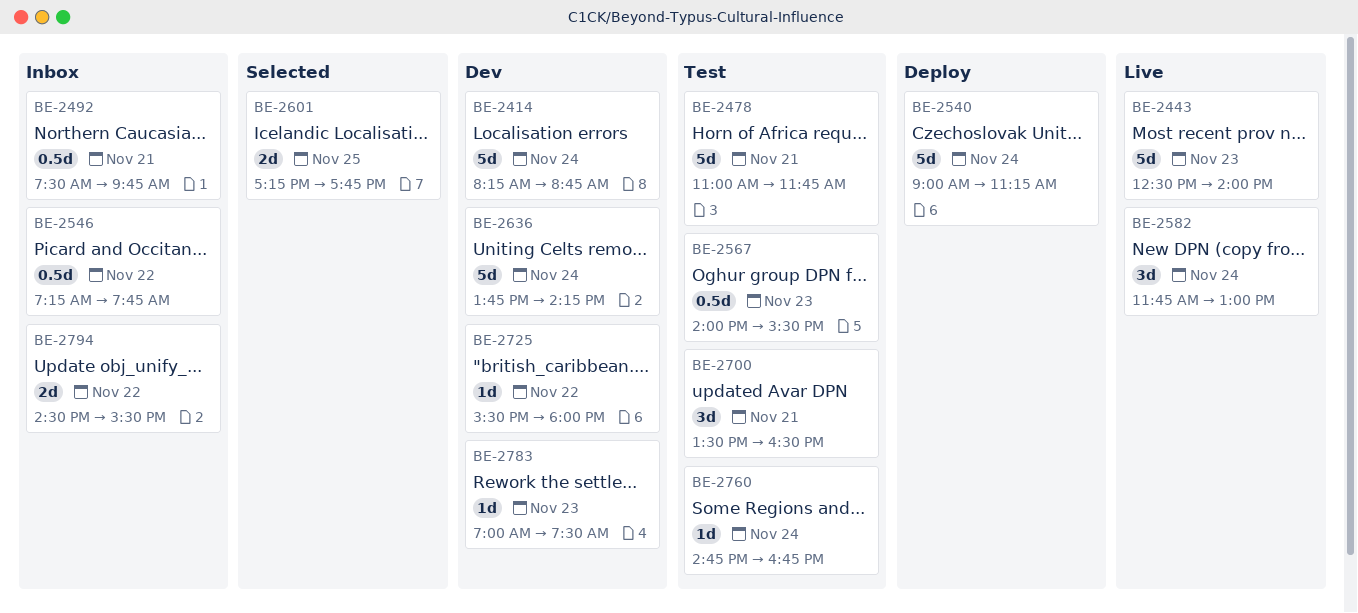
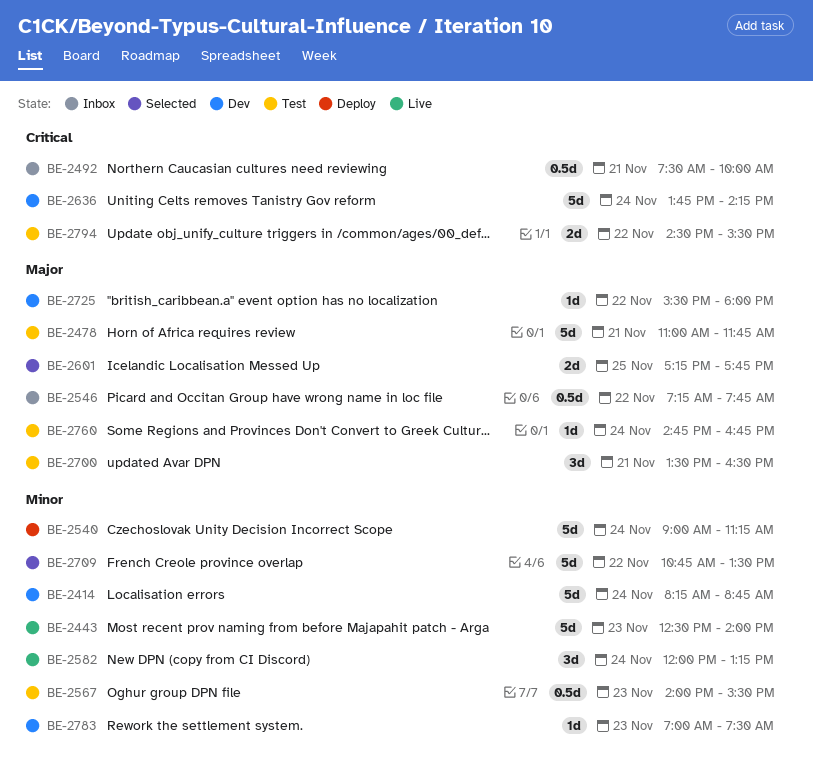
BE-2492, ends: 09:45 -> 10:00
BE-2582, begins: 11:45 -> 12:00
BE-2582, ends: 13:00 -> 13:15
BE-2709: none -> present
BE-2794, status: Inbox -> Test

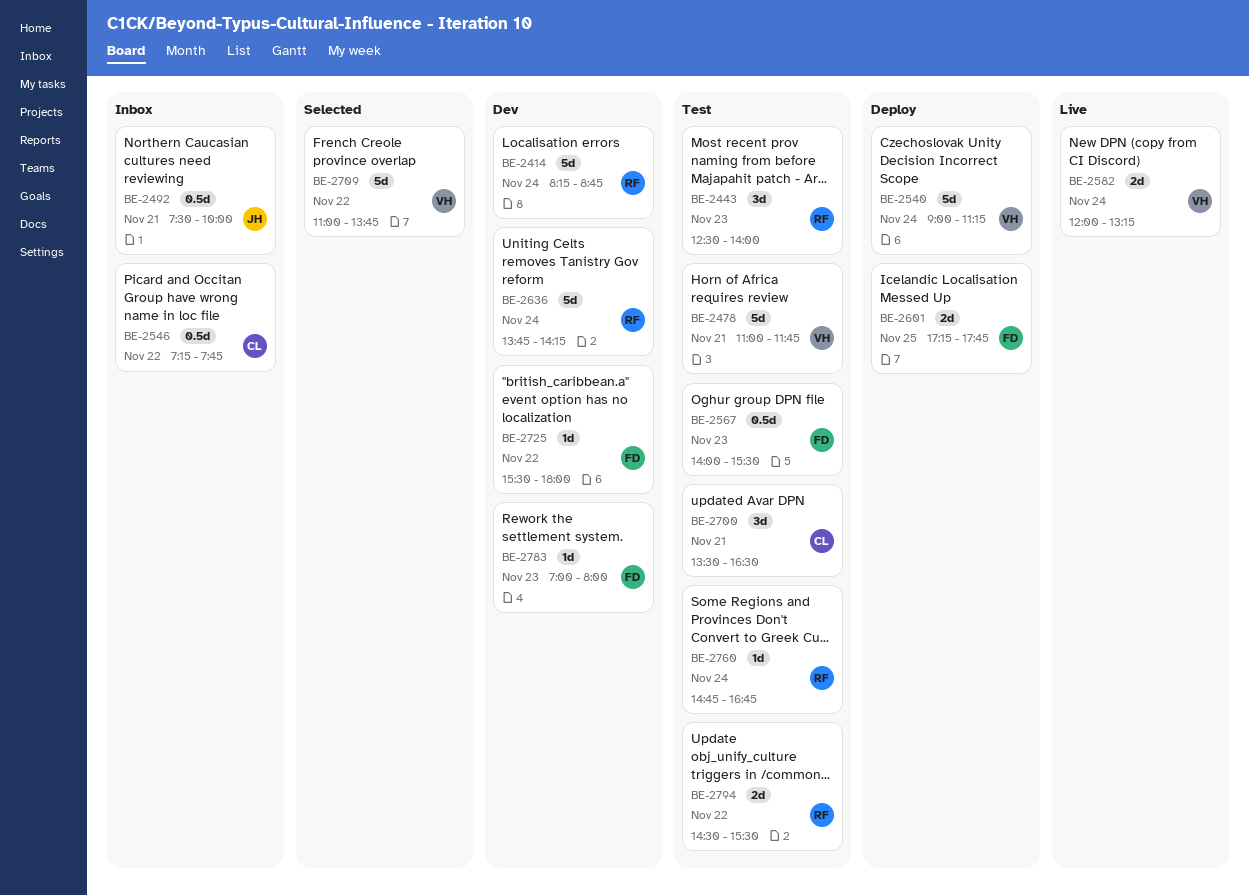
BE-2443, status: Live -> Test
BE-2443, estimate: 5d -> 3d
BE-2582, estimate: 3d -> 2d
BE-2601, status: Selected -> Deploy
BE-2709, begins: 10:45 -> 11:00
BE-2709, ends: 13:30 -> 13:45
BE-2783, ends: 07:30 -> 08:00

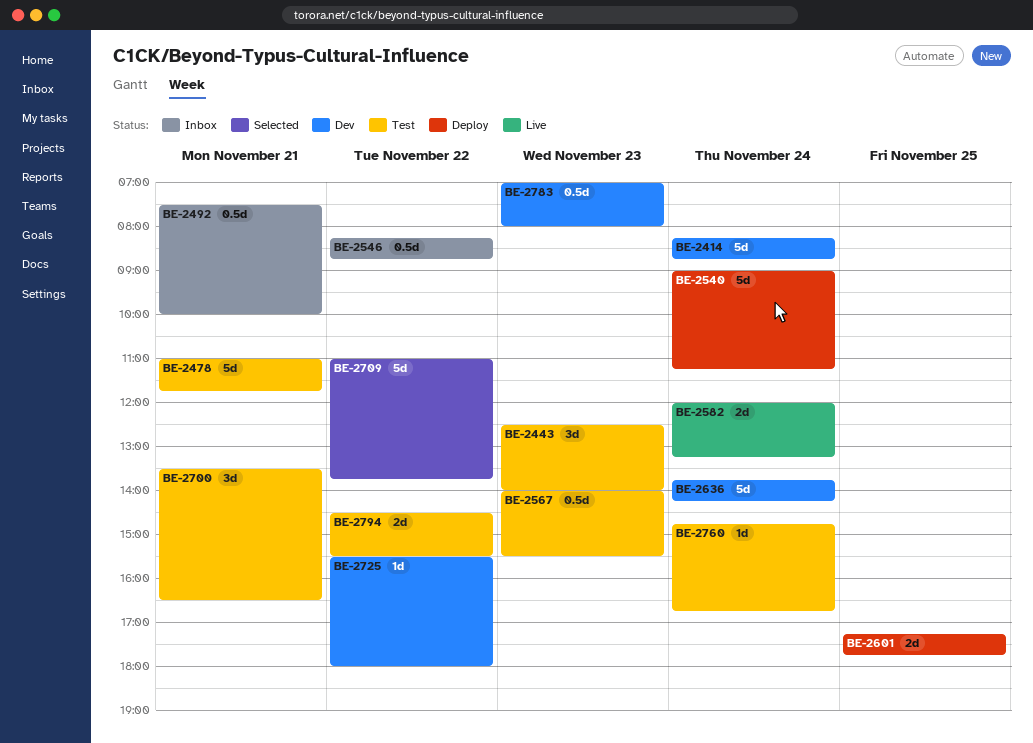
BE-2546, begins: 07:15 -> 08:15
BE-2546, ends: 07:45 -> 08:45
BE-2783, estimate: 1d -> 0.5d

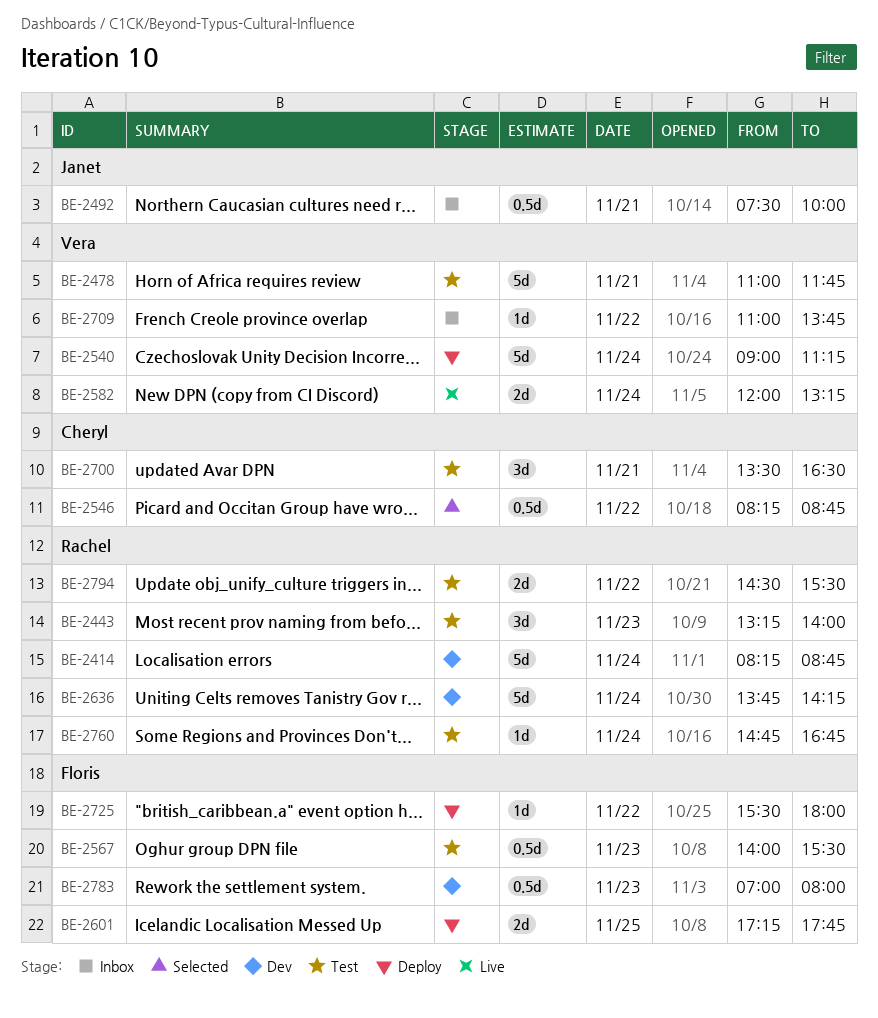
BE-2443, begins: 12:30 -> 13:15
BE-2546, status: Inbox -> Selected
BE-2709, status: Selected -> Inbox
BE-2709, estimate: 5d -> 1d
BE-2725, status: Dev -> Deploy

